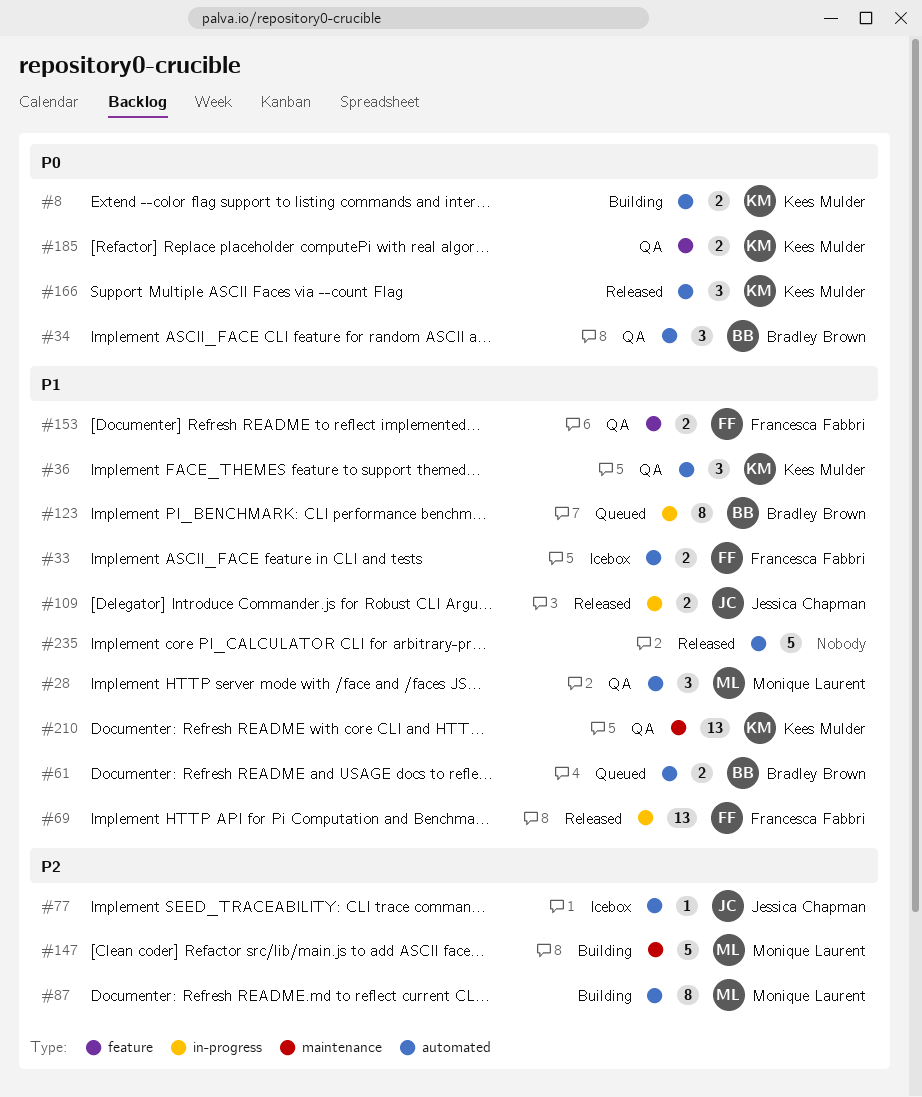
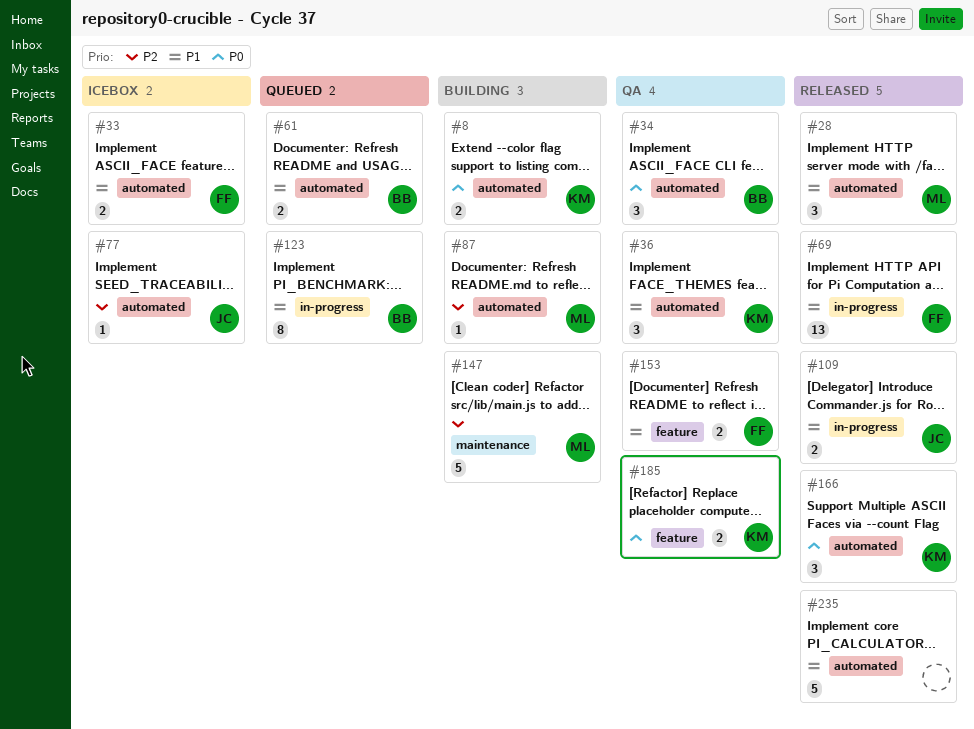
#28, status: QA -> Released
#87, estimate: 8 -> 1
#210: present -> none

